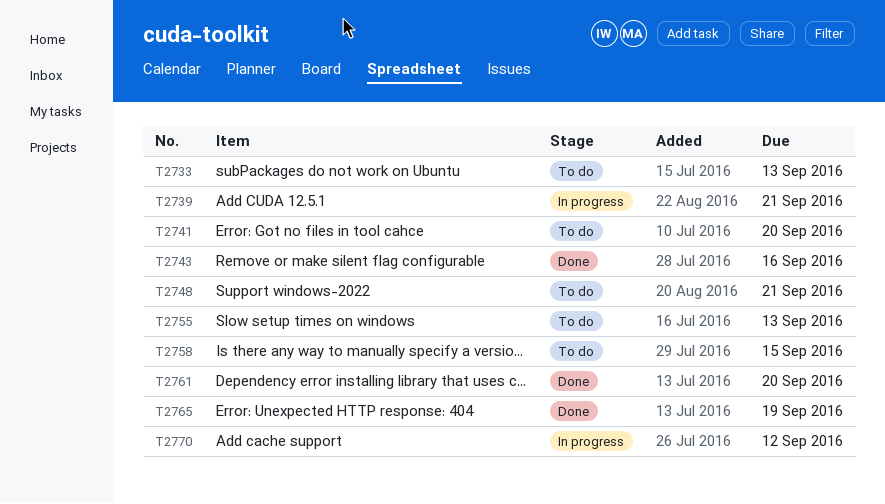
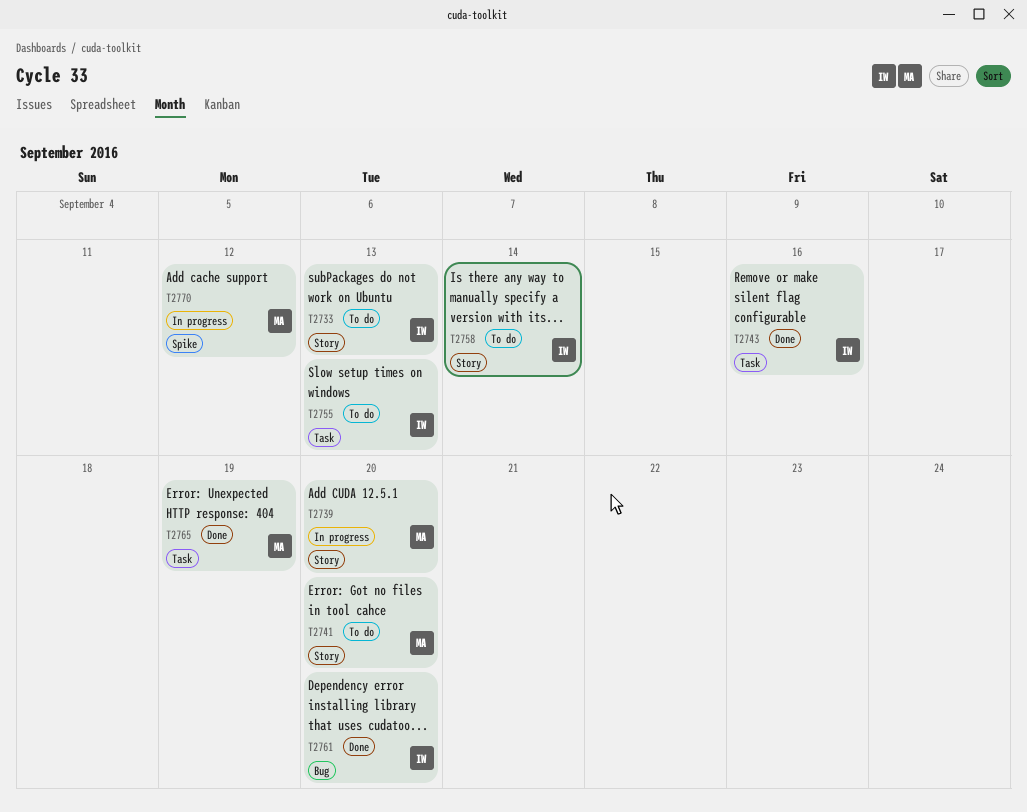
T2739, due: Sep 21 -> Sep 20
T2748: present -> none
T2758, due: Sep 15 -> Sep 14

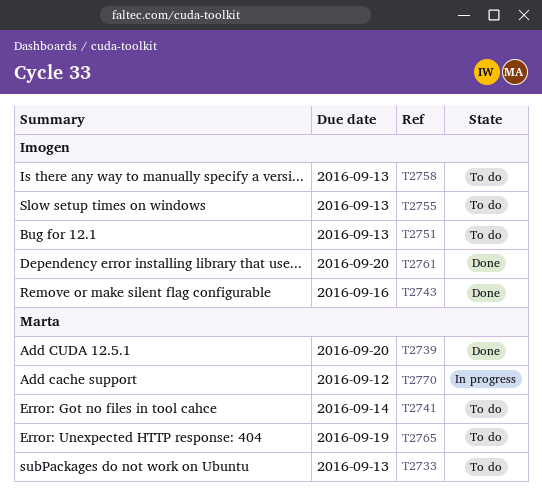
T2733, owner: Imogen -> Marta
T2739, status: In progress -> Done
T2741, due: Sep 20 -> Sep 14
T2751: none -> present
T2758, due: Sep 14 -> Sep 13
T2765, status: Done -> To do

